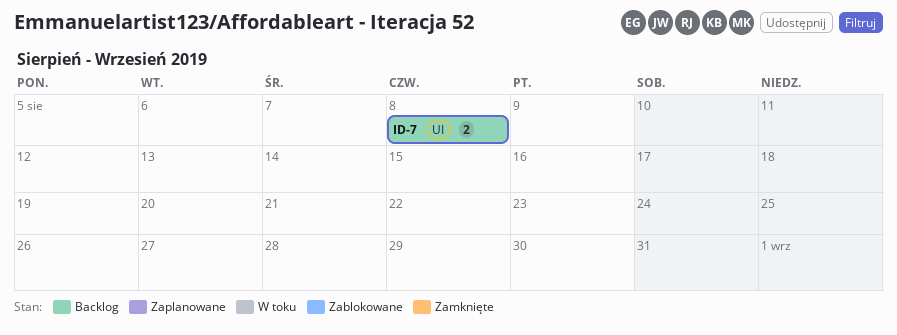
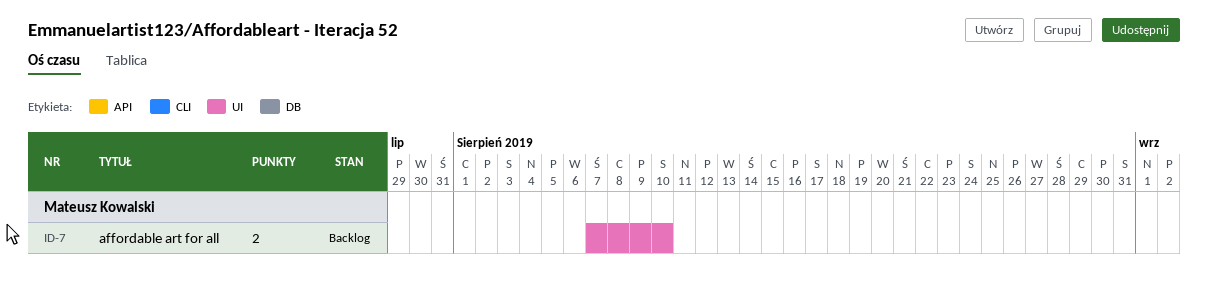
ID-7, due: Aug 8 -> Aug 10

